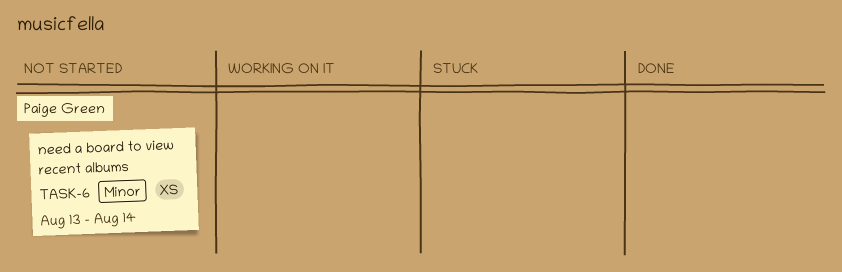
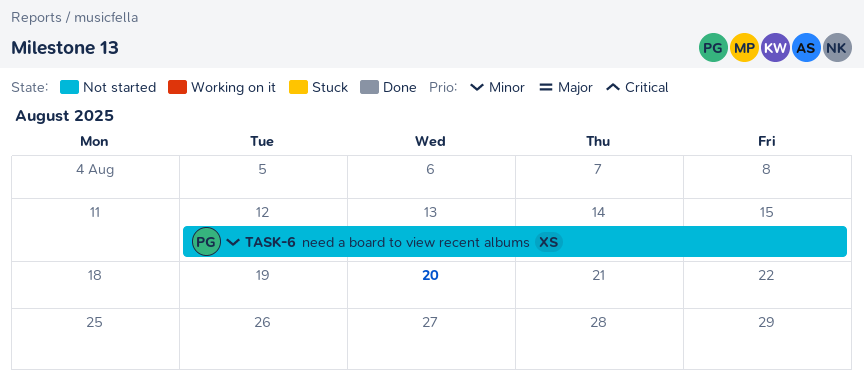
TASK-6, start: Aug 13 -> Aug 12
TASK-6, due: Aug 14 -> Aug 15

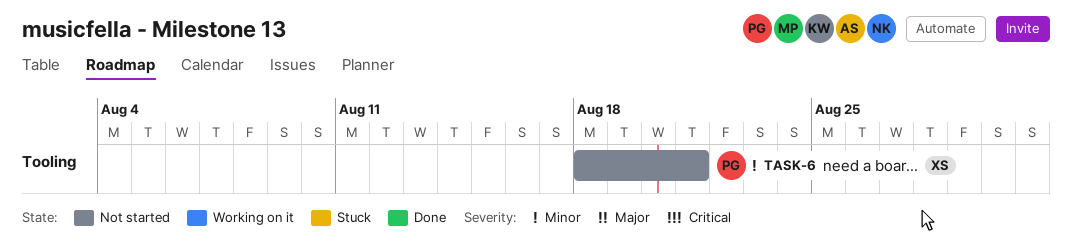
TASK-6, start: Aug 12 -> Aug 18
TASK-6, due: Aug 15 -> Aug 21

